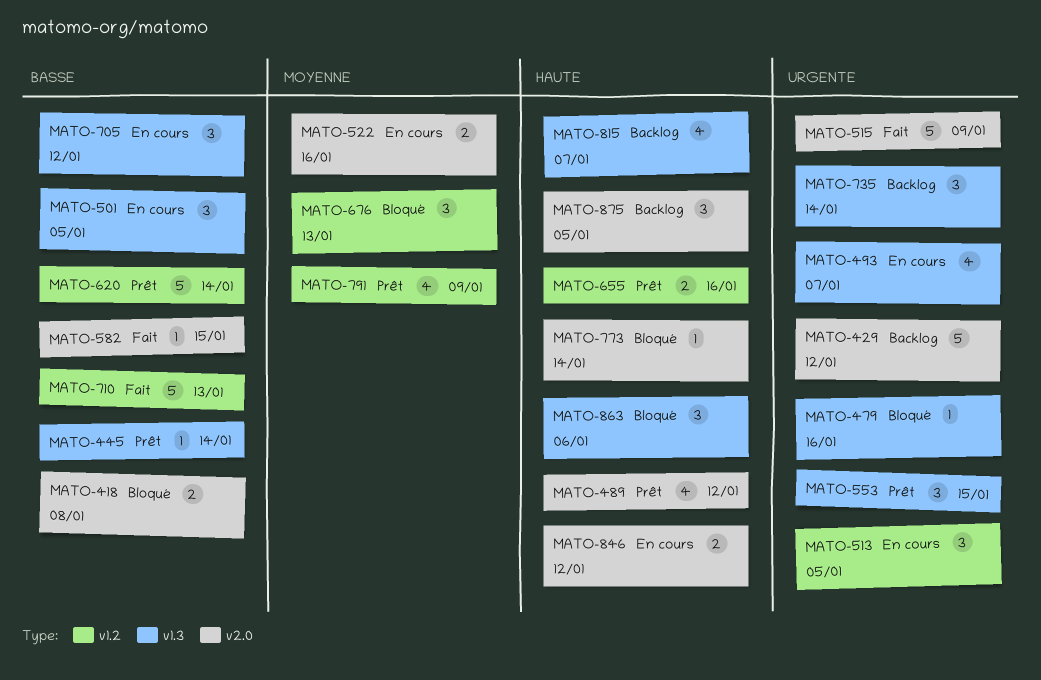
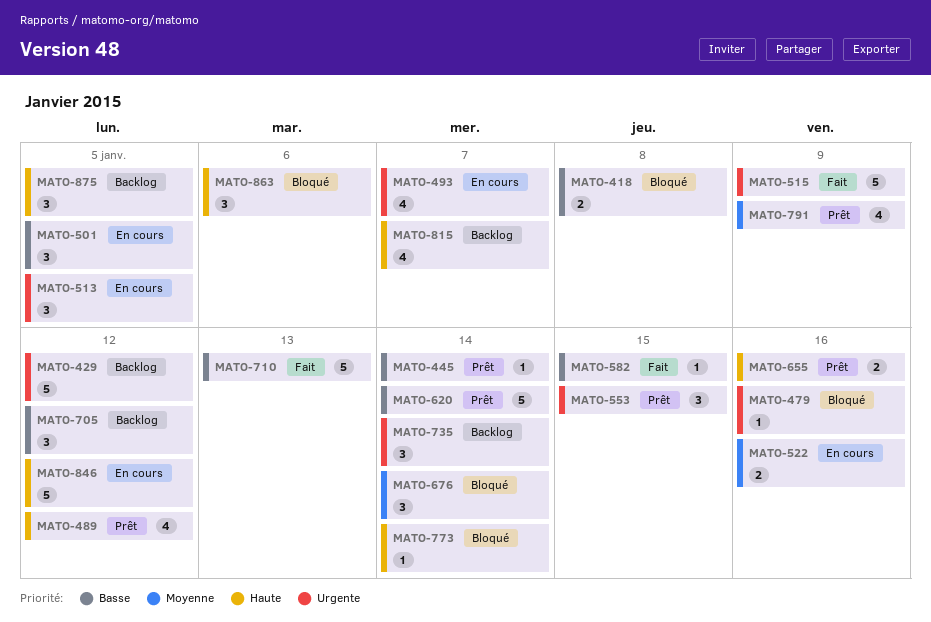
MATO-676, due: Jan 13 -> Jan 14
MATO-705, status: En cours -> Backlog
MATO-846, estimate: 2 -> 5

